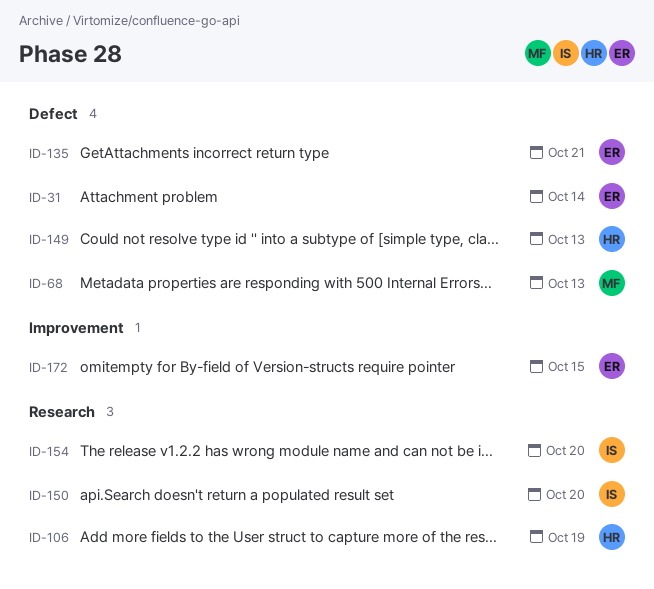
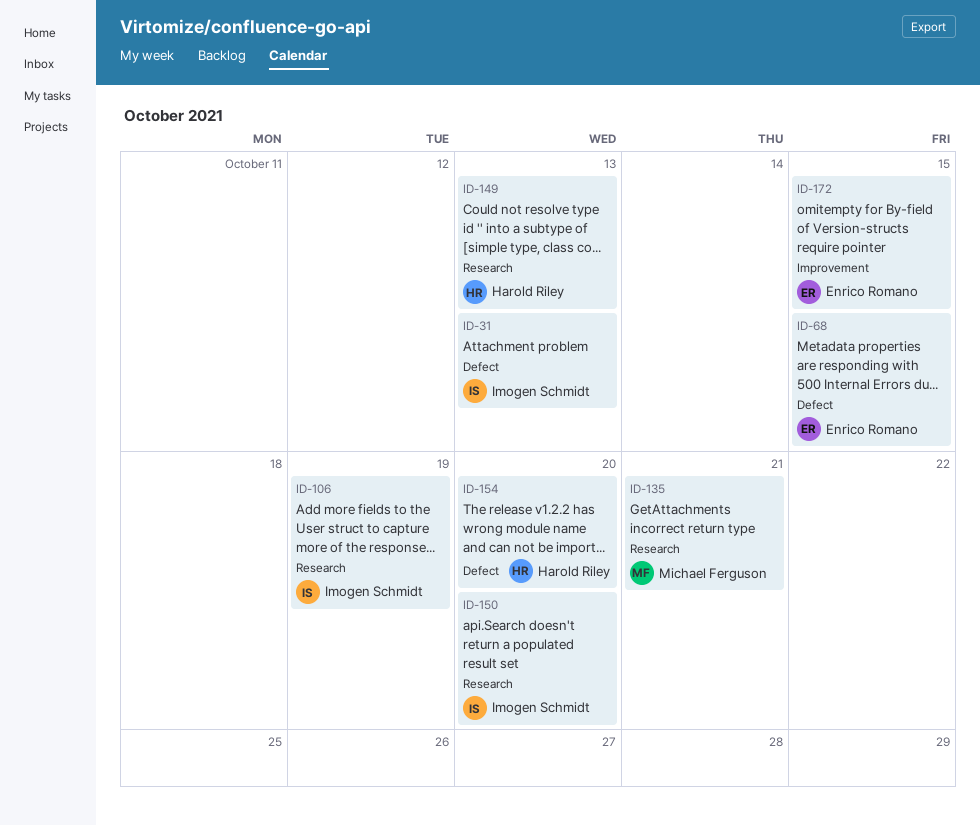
ID-31, owner: Enrico Romano -> Imogen Schmidt
ID-31, due: Oct 14 -> Oct 13
ID-68, owner: Michael Ferguson -> Enrico Romano
ID-68, due: Oct 13 -> Oct 15
ID-106, owner: Harold Riley -> Imogen Schmidt
ID-135, owner: Enrico Romano -> Michael Ferguson
ID-135, label: Defect -> Research
ID-149, label: Defect -> Research
ID-154, owner: Imogen Schmidt -> Harold Riley
ID-154, label: Research -> Defect

